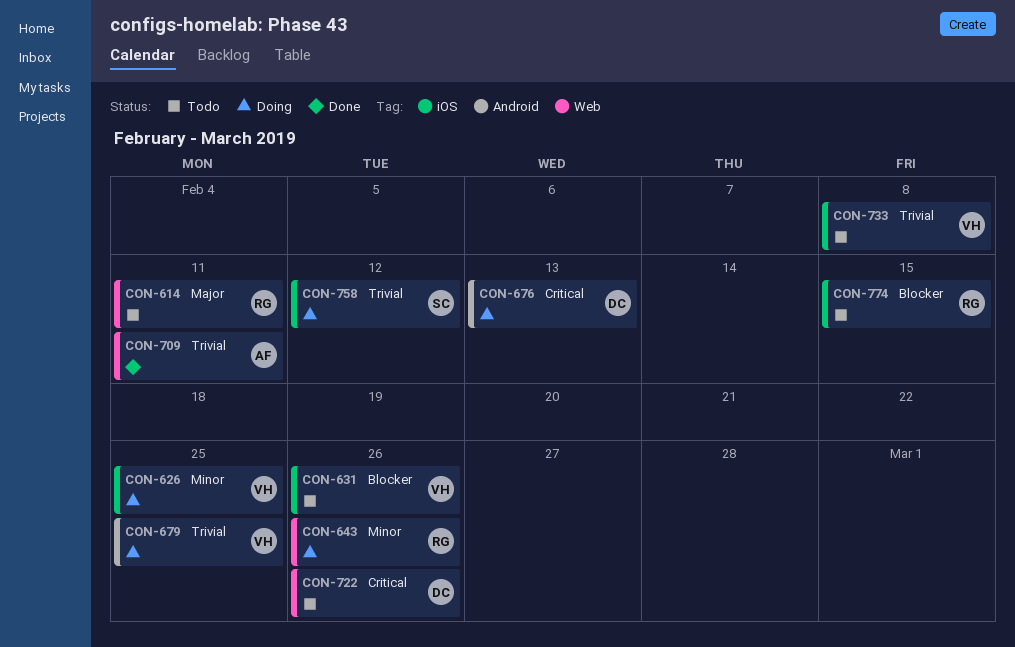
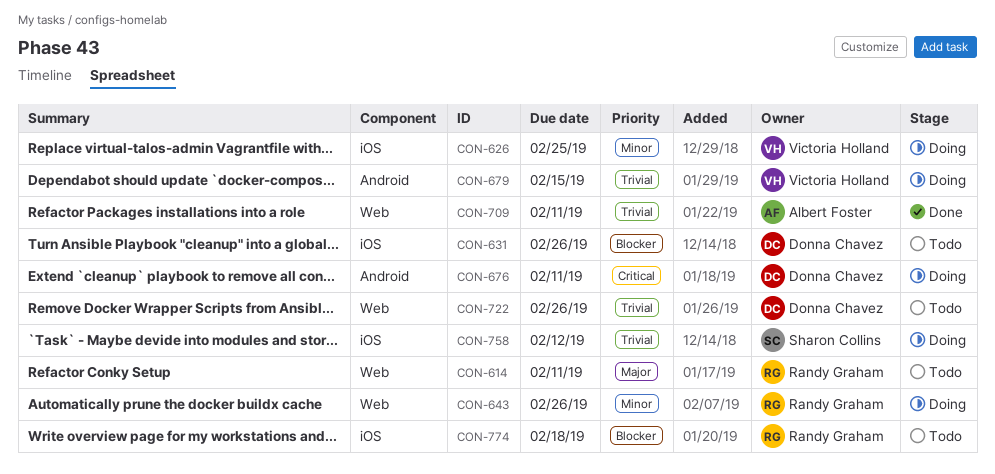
CON-631, owner: Victoria Holland -> Donna Chavez
CON-676, due: Feb 13 -> Feb 11
CON-679, due: Feb 25 -> Feb 15
CON-722, priority: Critical -> Trivial
CON-733: present -> none
CON-774, due: Feb 15 -> Feb 18

